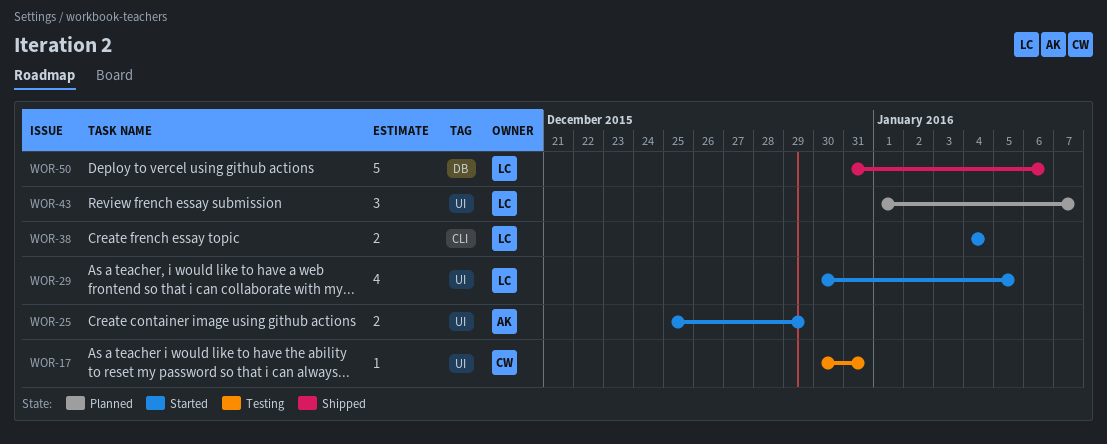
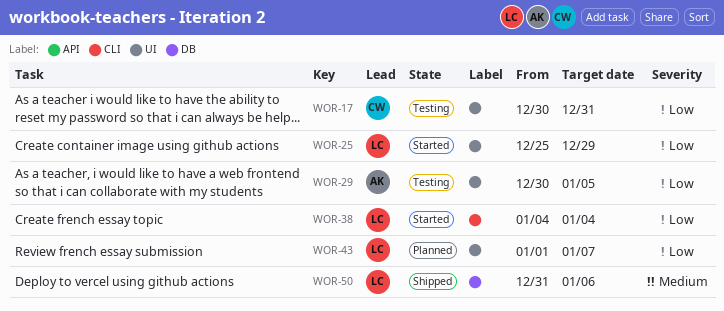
WOR-25, owner: AK -> LC
WOR-29, status: Started -> Testing
WOR-29, owner: LC -> AK

